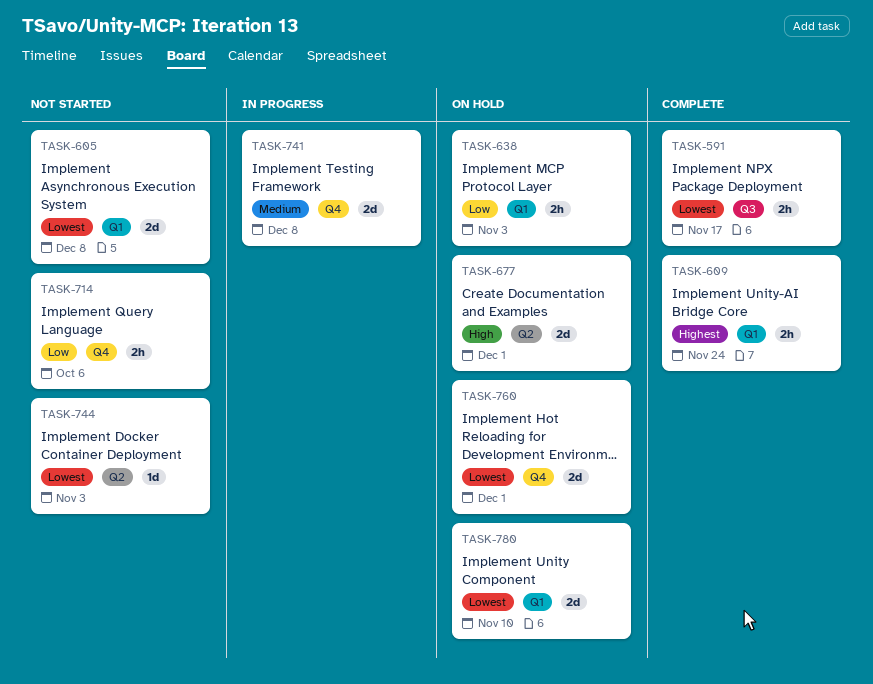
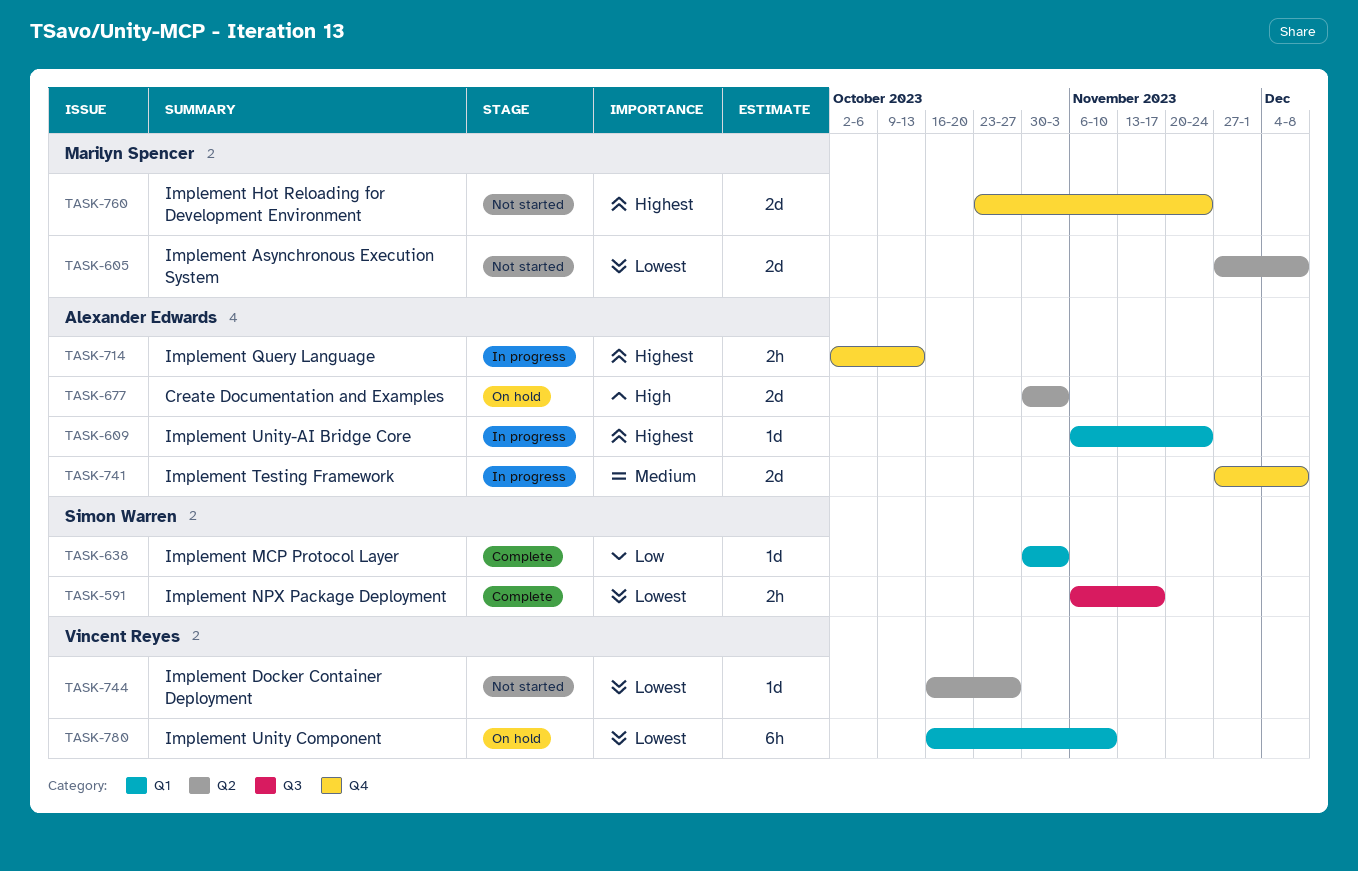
TASK-605, label: Q1 -> Q2
TASK-609, status: Complete -> In progress
TASK-609, estimate: 2h -> 1d
TASK-638, status: On hold -> Complete
TASK-638, estimate: 2h -> 1d
TASK-677, due: Dec 1 -> Nov 3
TASK-714, status: Not started -> In progress
TASK-714, priority: Low -> Highest
TASK-714, due: Oct 6 -> Oct 13
TASK-744, due: Nov 3 -> Oct 27
TASK-760, status: On hold -> Not started
TASK-760, priority: Lowest -> Highest
TASK-760, due: Dec 1 -> Nov 24
TASK-780, estimate: 2d -> 6h

